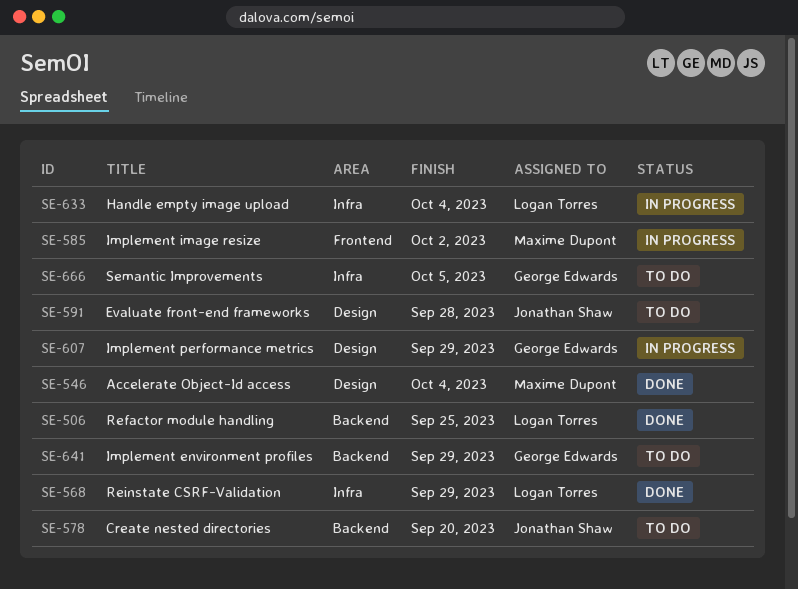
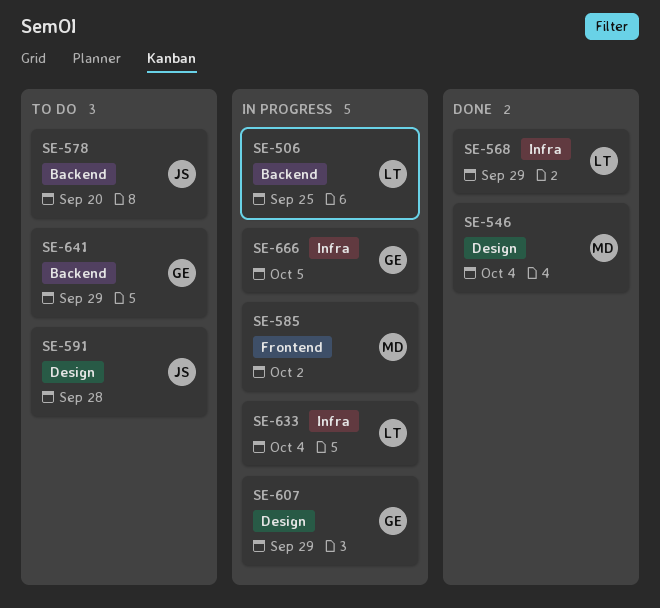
SE-506, status: Done -> In progress
SE-666, status: To do -> In progress

